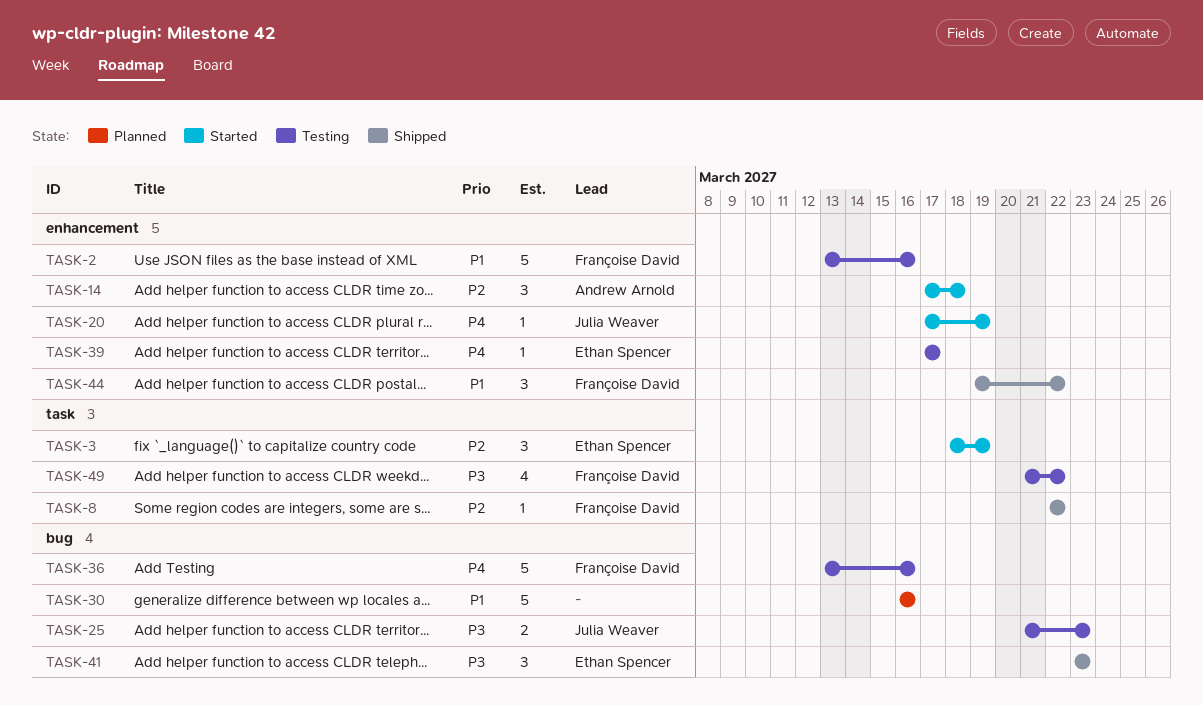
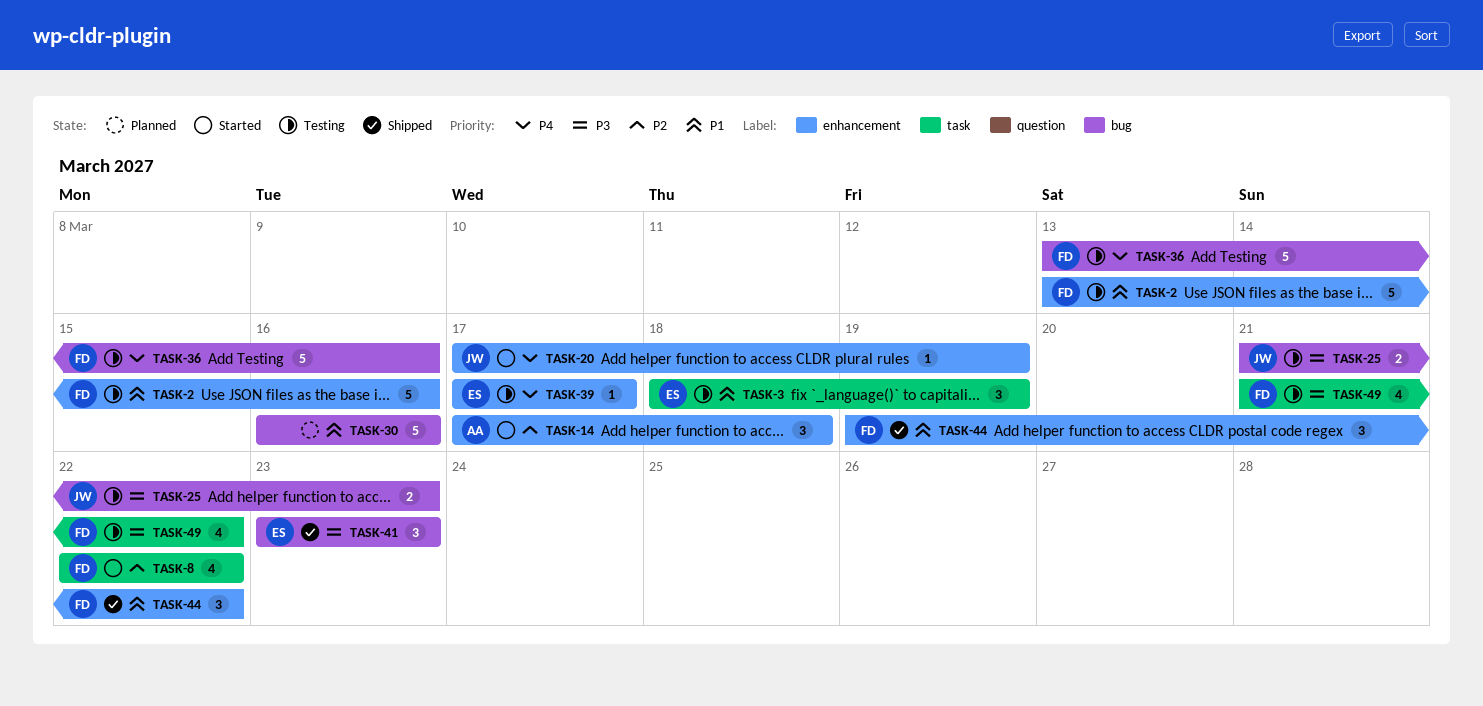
TASK-3, status: Started -> Testing
TASK-3, priority: P2 -> P1
TASK-8, status: Shipped -> Started
TASK-8, estimate: 1 -> 4

